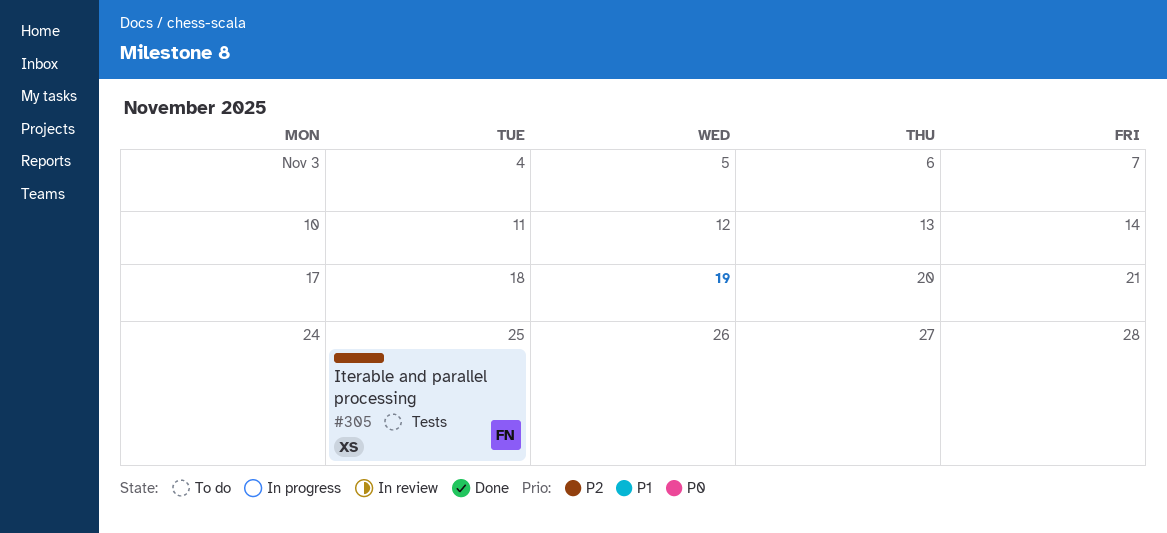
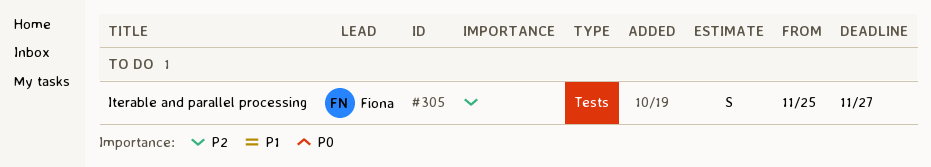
#305, estimate: XS -> S
#305, due: Nov 25 -> Nov 27

